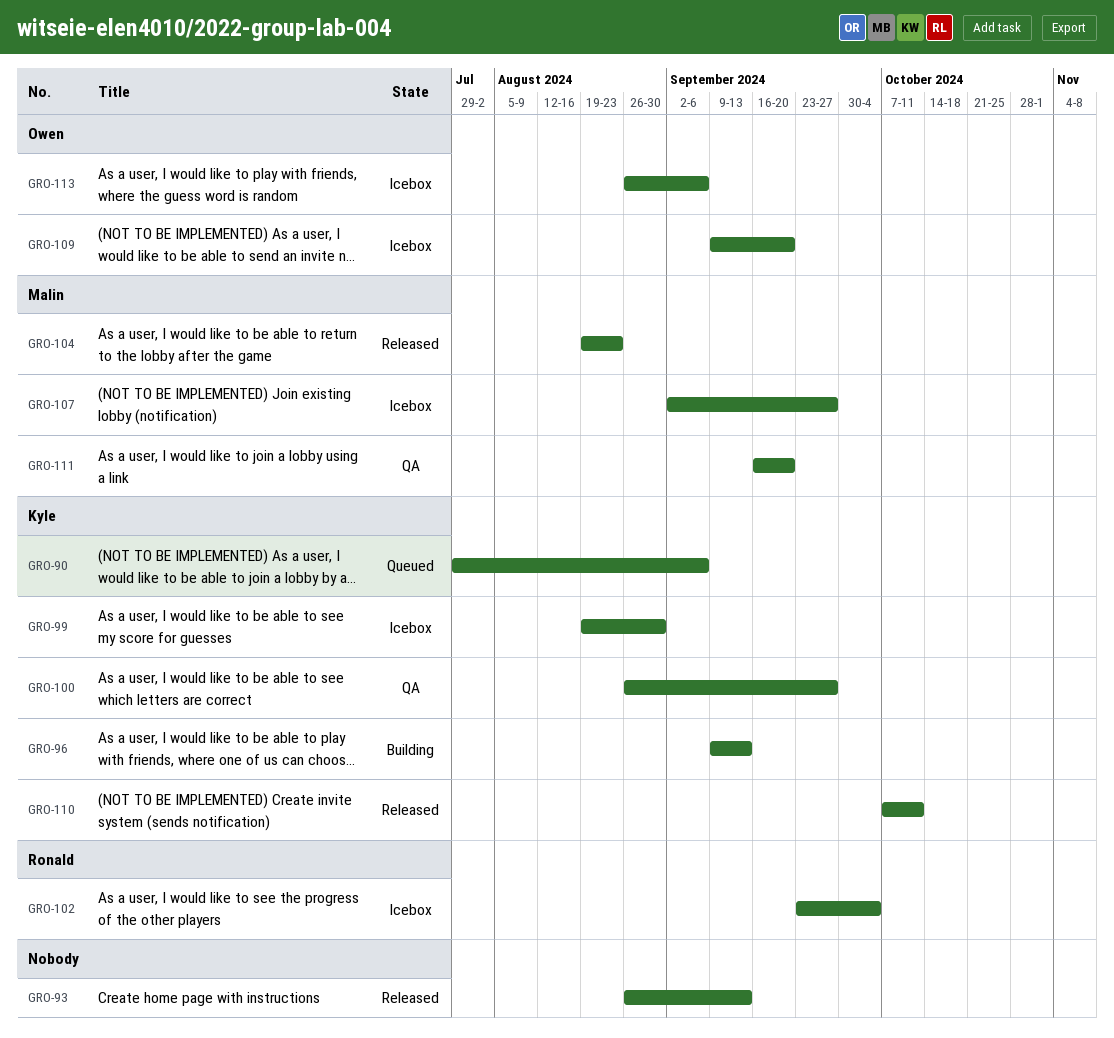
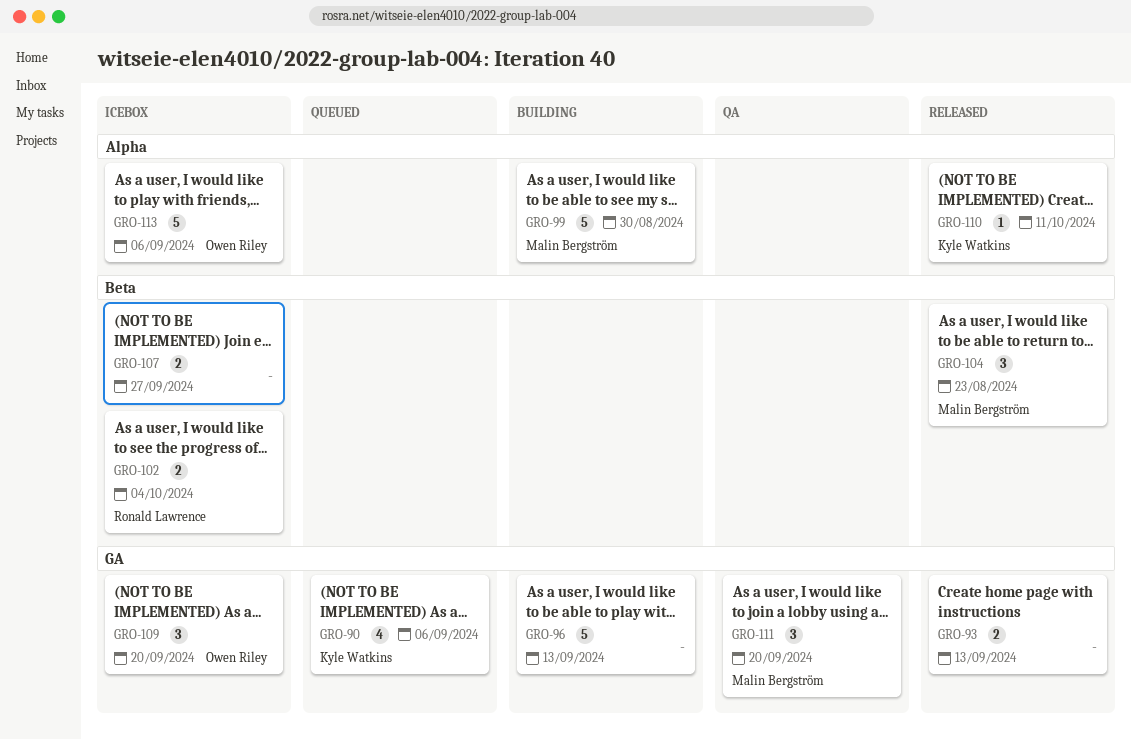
GRO-96, owner: Kyle Watkins -> none
GRO-99, status: Icebox -> Building
GRO-99, owner: Kyle Watkins -> Malin Bergström
GRO-100: present -> none
GRO-107, owner: Malin Bergström -> none

